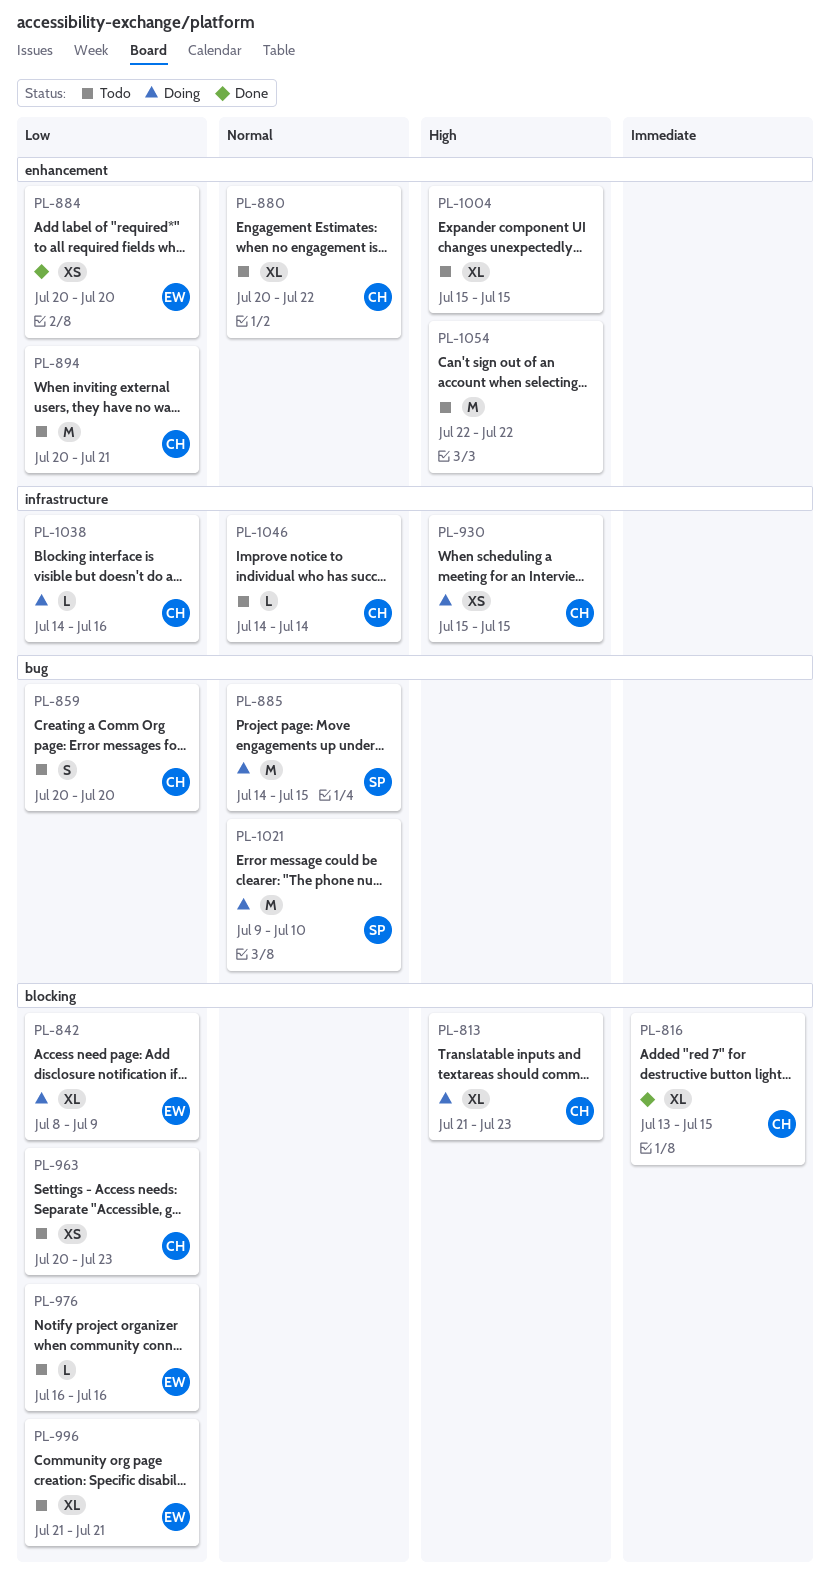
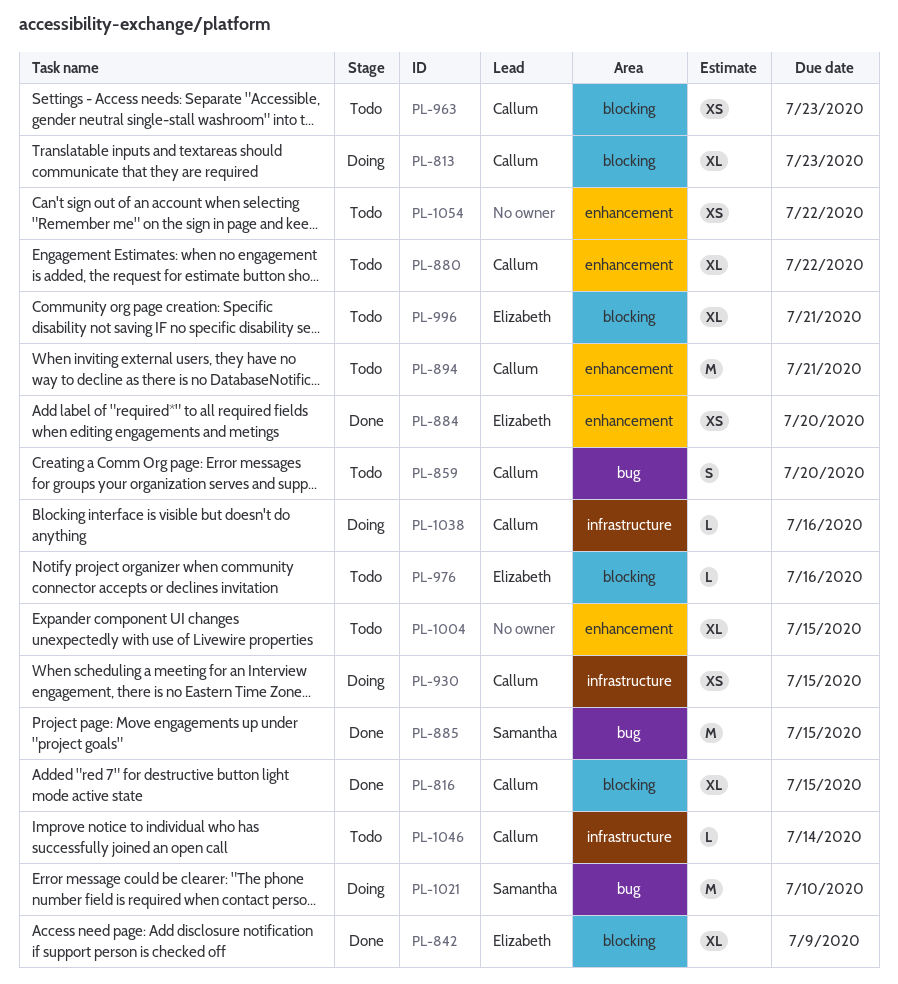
PL-842, status: Doing -> Done
PL-885, status: Doing -> Done
PL-1054, estimate: M -> XS

